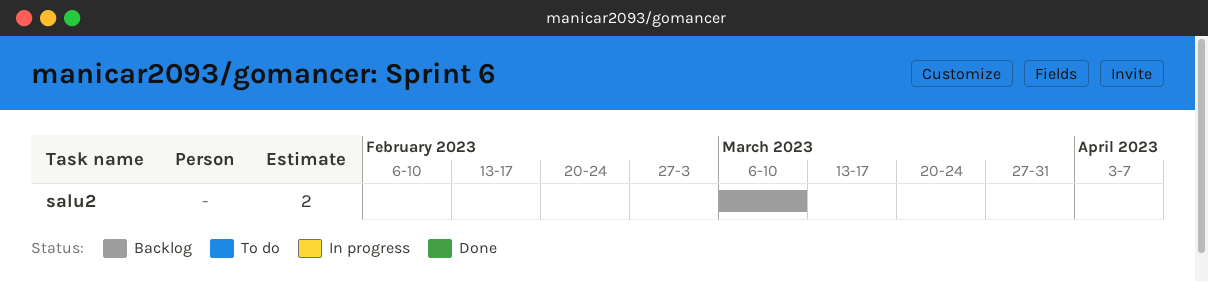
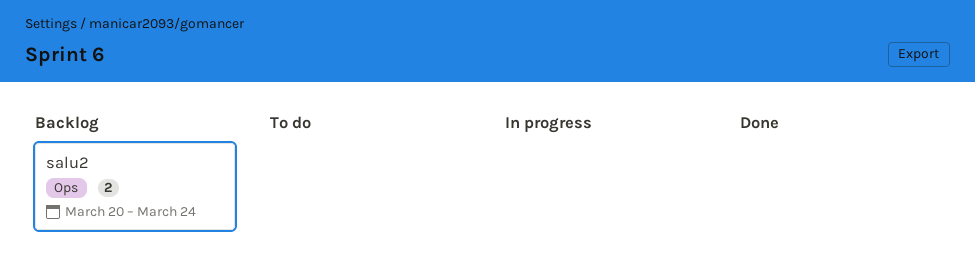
salu2, start: Mar 6 -> Mar 20
salu2, due: Mar 10 -> Mar 24

